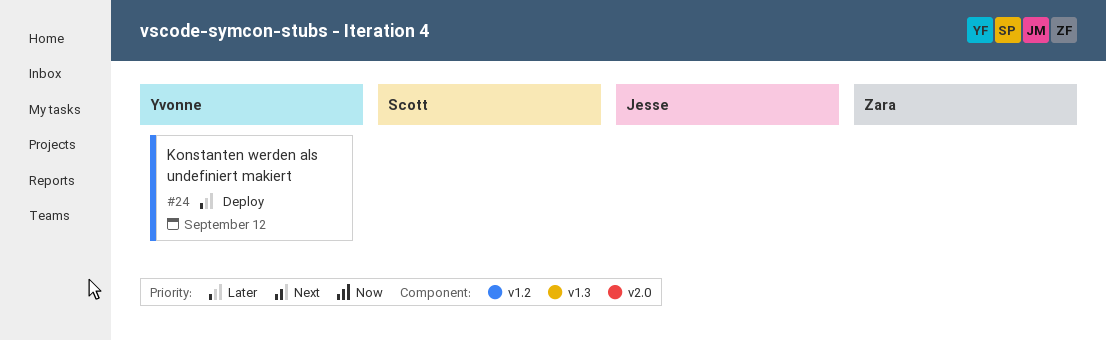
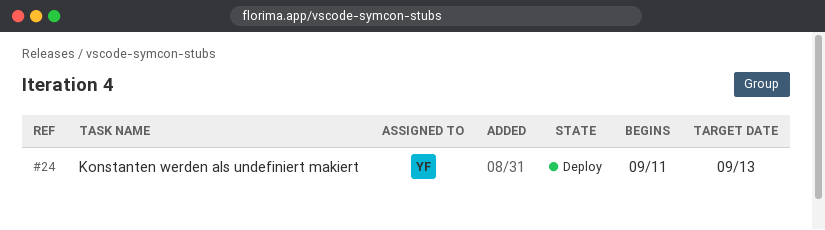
#24, due: Sep 12 -> Sep 13

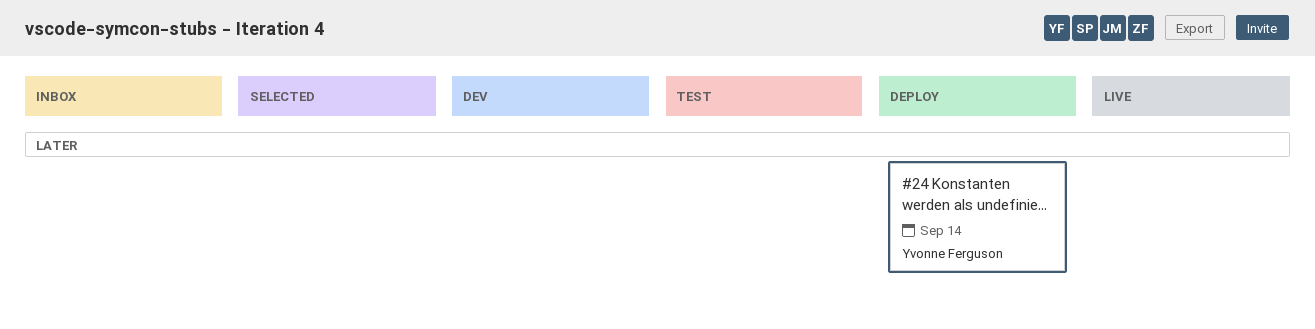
#24, due: Sep 13 -> Sep 14

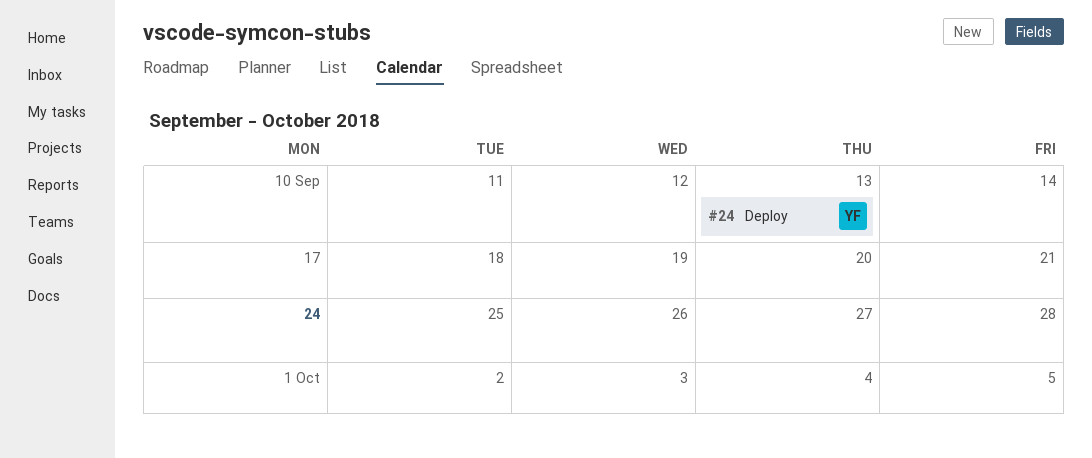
#24, due: Sep 14 -> Sep 13

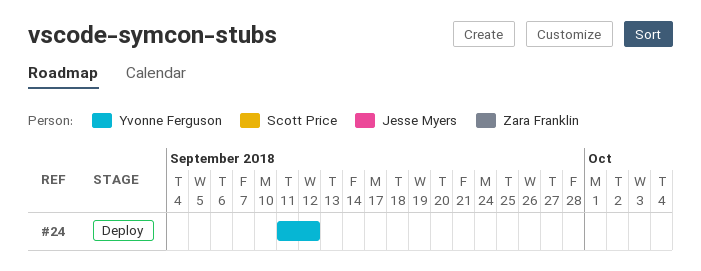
#24, due: Sep 13 -> Sep 12

